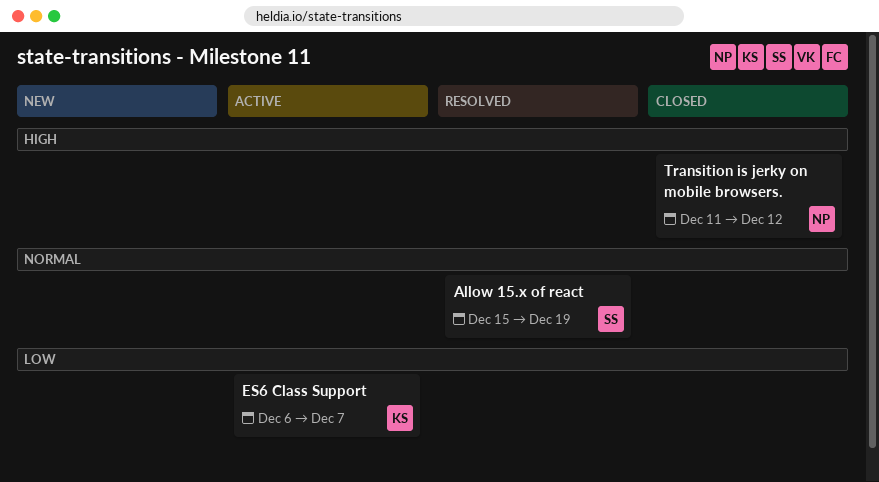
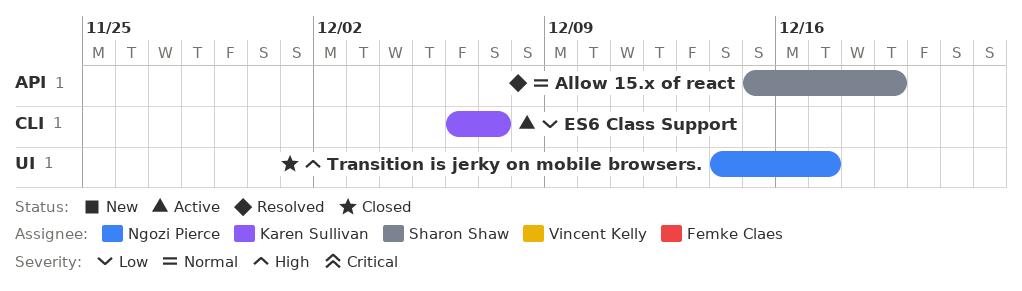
Transition is jerky on mobile browsers., start: Dec 11 -> Dec 14
Transition is jerky on mobile browsers., due: Dec 12 -> Dec 17

